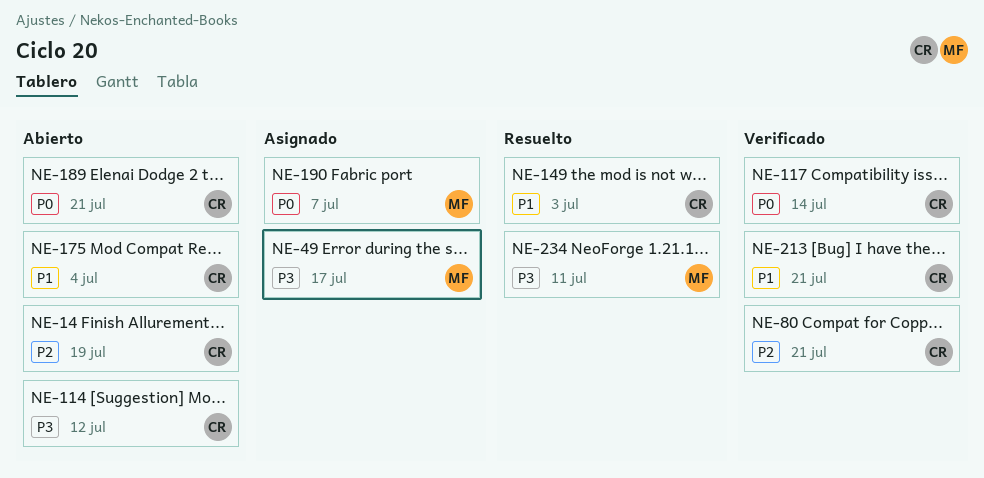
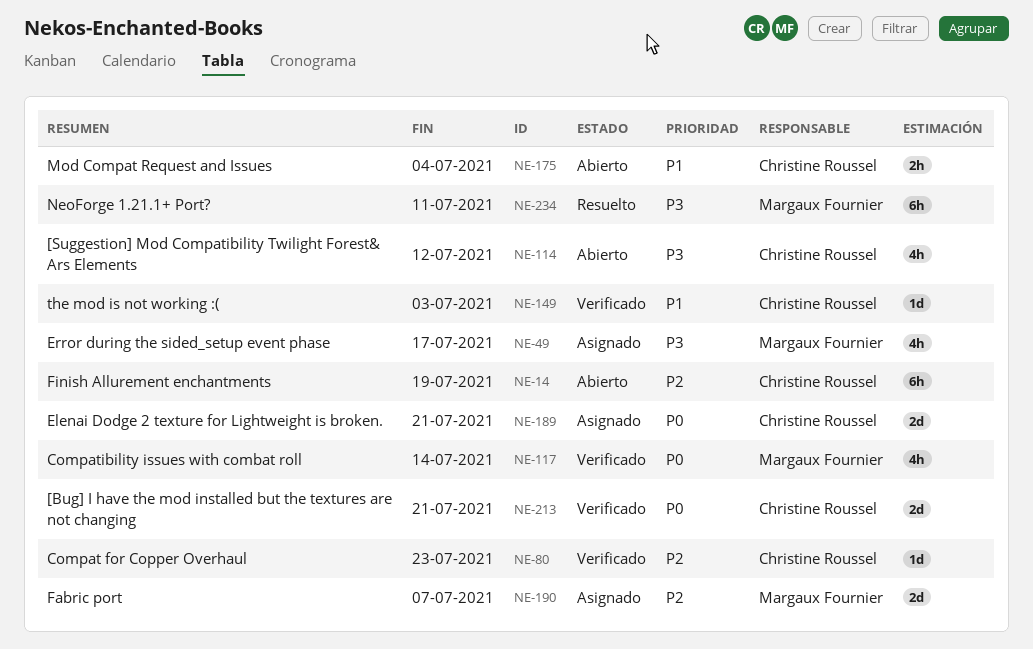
NE-80, due: Jul 21 -> Jul 23
NE-117, owner: Christine Roussel -> Margaux Fournier
NE-149, status: Resuelto -> Verificado
NE-189, status: Abierto -> Asignado
NE-190, priority: P0 -> P2
NE-213, priority: P1 -> P0

